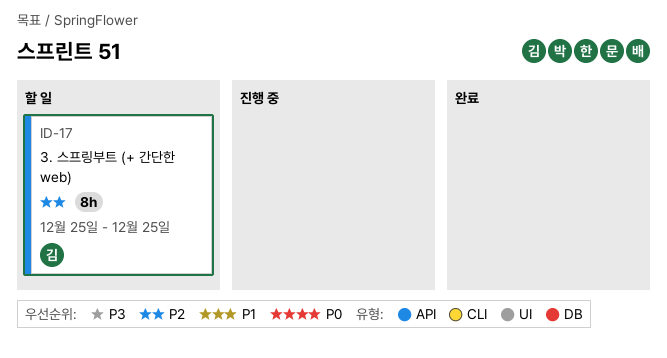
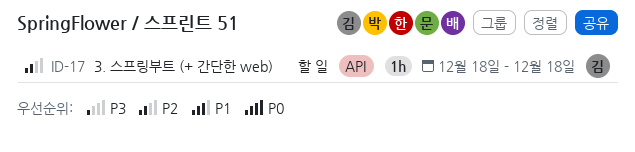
ID-17, estimate: 8h -> 1h
ID-17, start: Dec 25 -> Dec 18
ID-17, due: Dec 25 -> Dec 18

